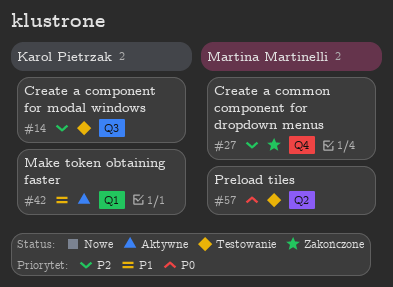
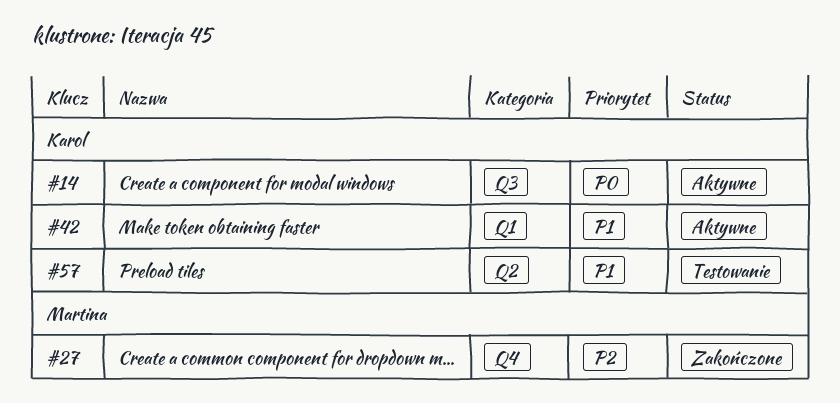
#14, status: Testowanie -> Aktywne
#14, priority: P2 -> P0
#57, owner: Martina Martinelli -> Karol Pietrzak
#57, priority: P0 -> P1

